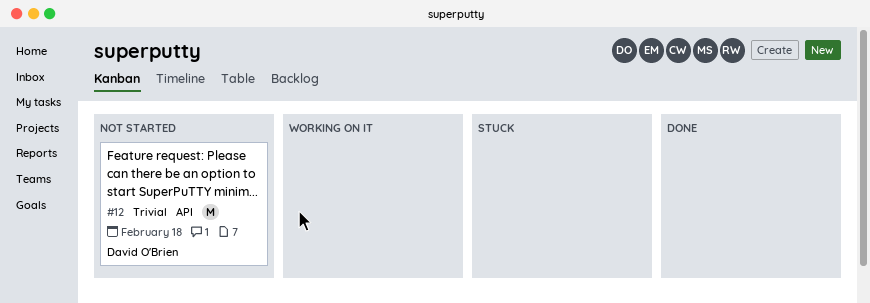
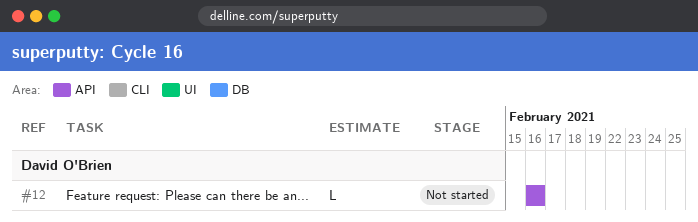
#12, estimate: M -> L
#12, due: Feb 18 -> Feb 16

